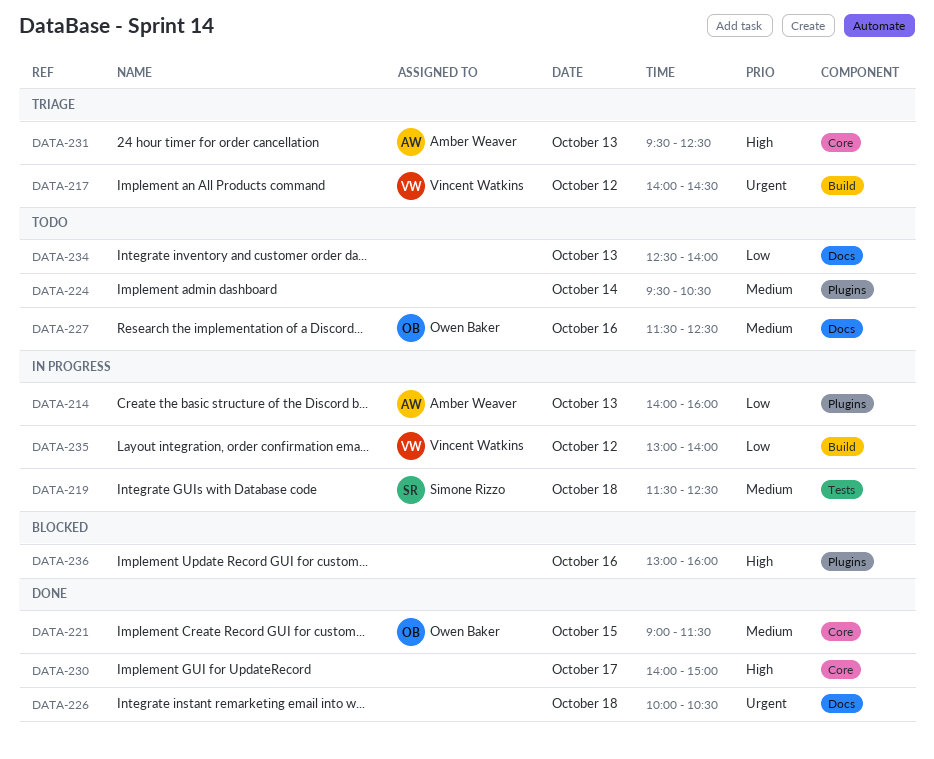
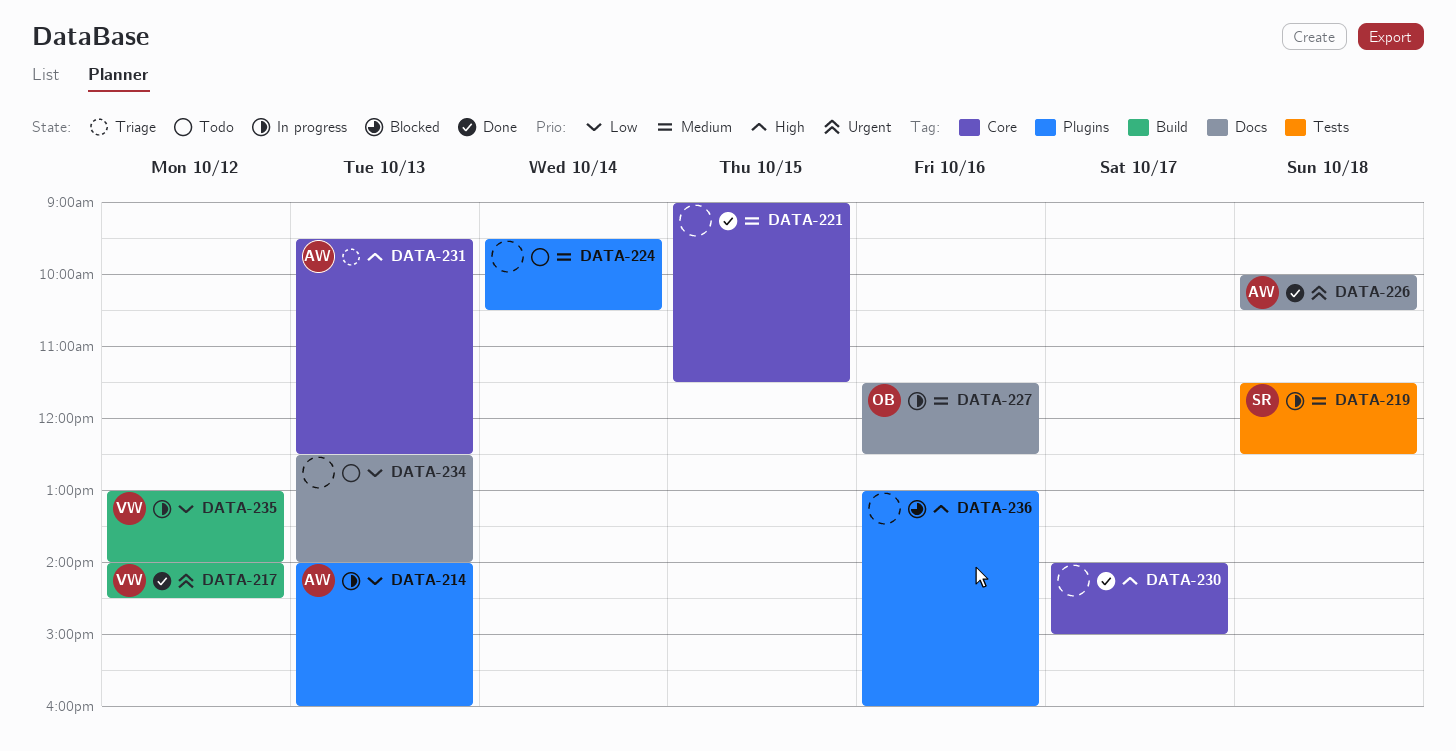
DATA-217, status: Triage -> Done
DATA-221, owner: Owen Baker -> none
DATA-226, owner: none -> Amber Weaver
DATA-227, status: Todo -> In progress

